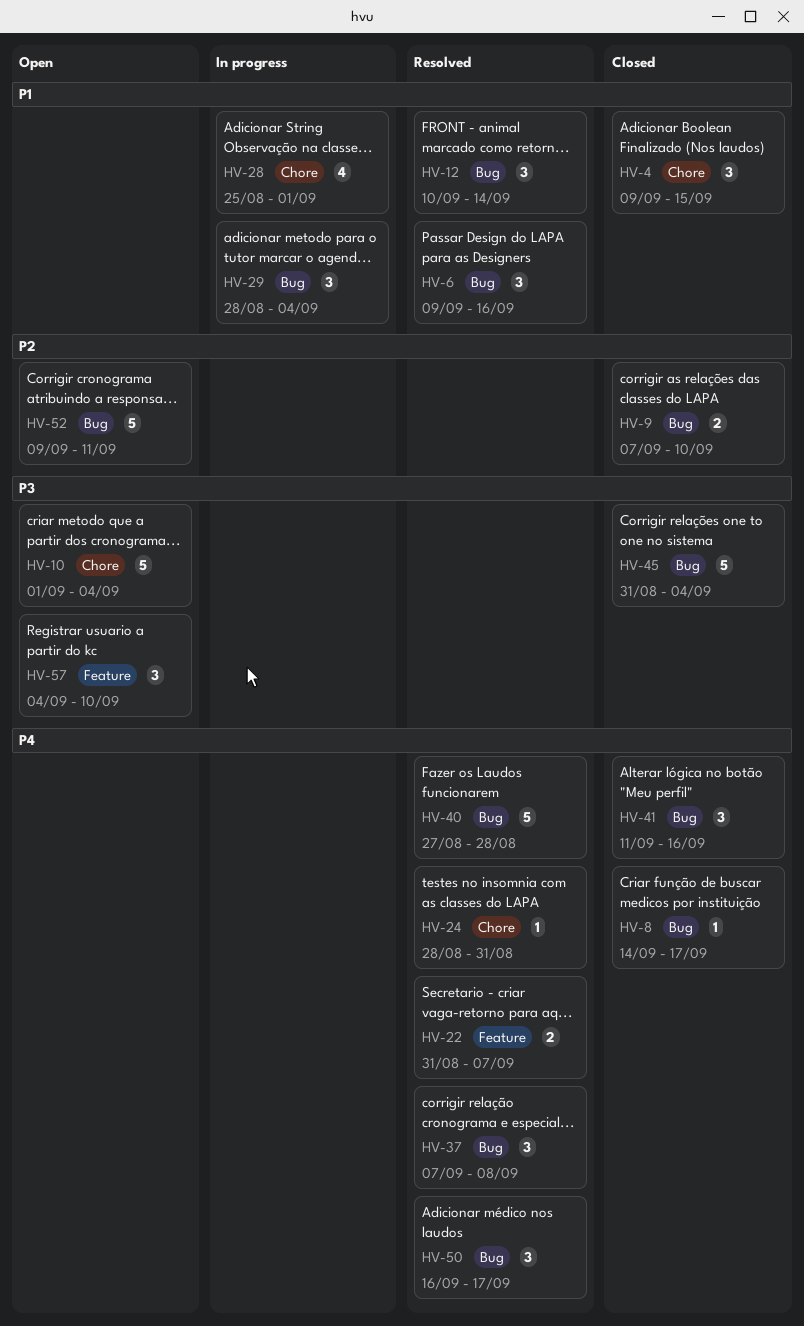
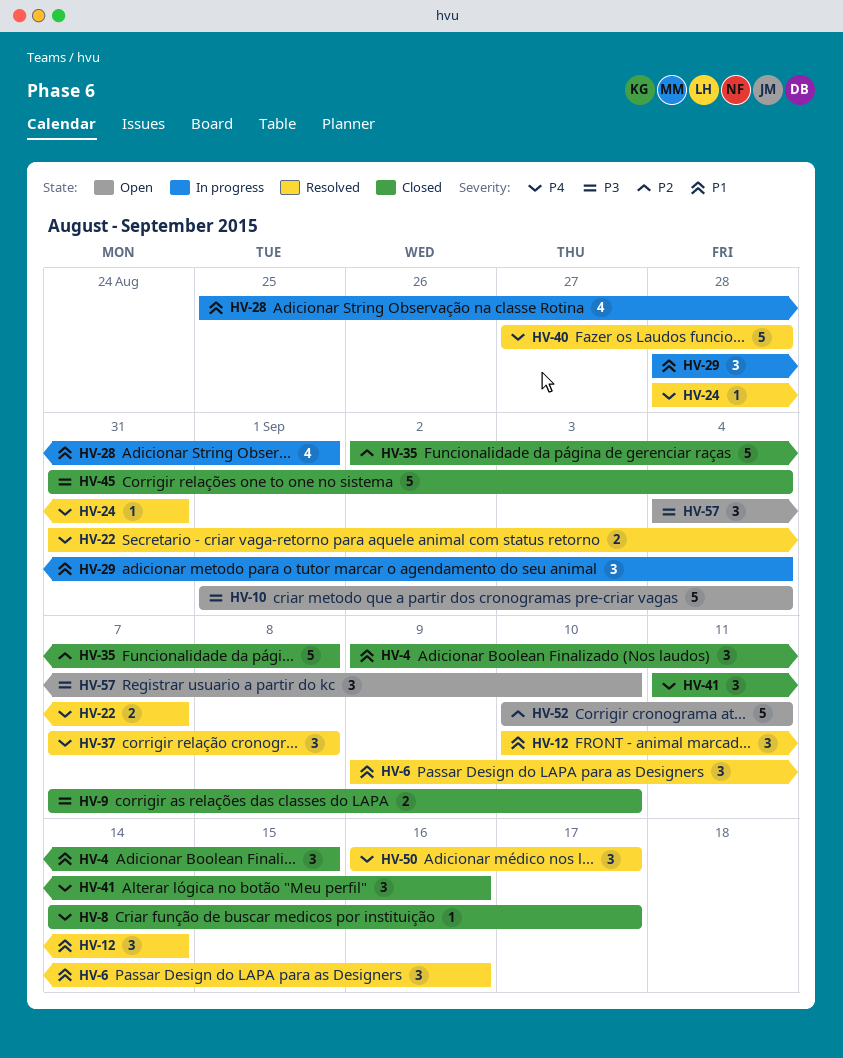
HV-9, priority: P2 -> P3
HV-35: none -> present
HV-52, start: Sep 9 -> Sep 10

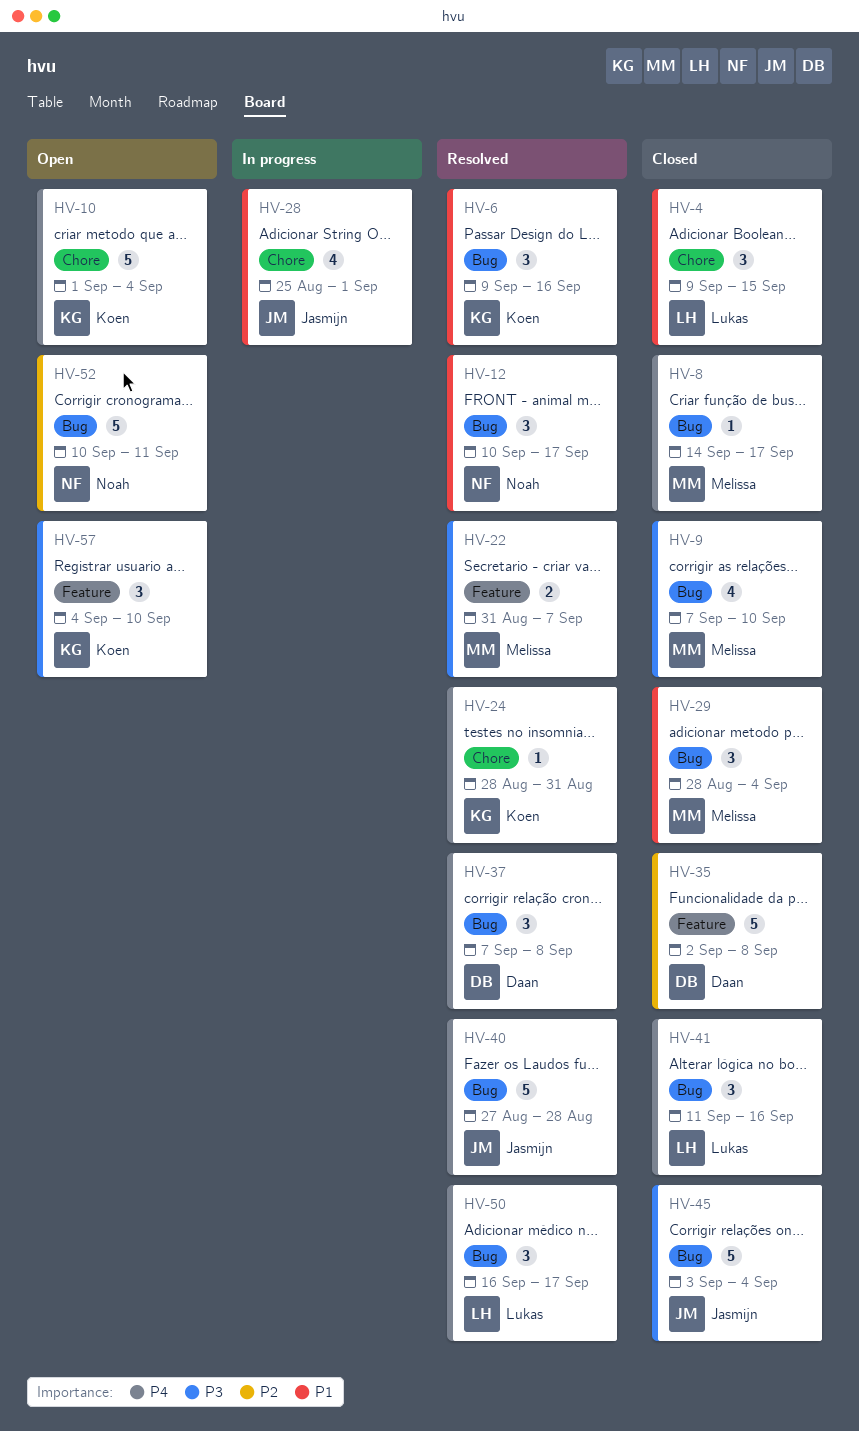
HV-9, estimate: 2 -> 4
HV-10, priority: P3 -> P4
HV-12, due: Sep 14 -> Sep 17
HV-22, priority: P4 -> P3
HV-29, status: In progress -> Closed
HV-45, start: Aug 31 -> Sep 3

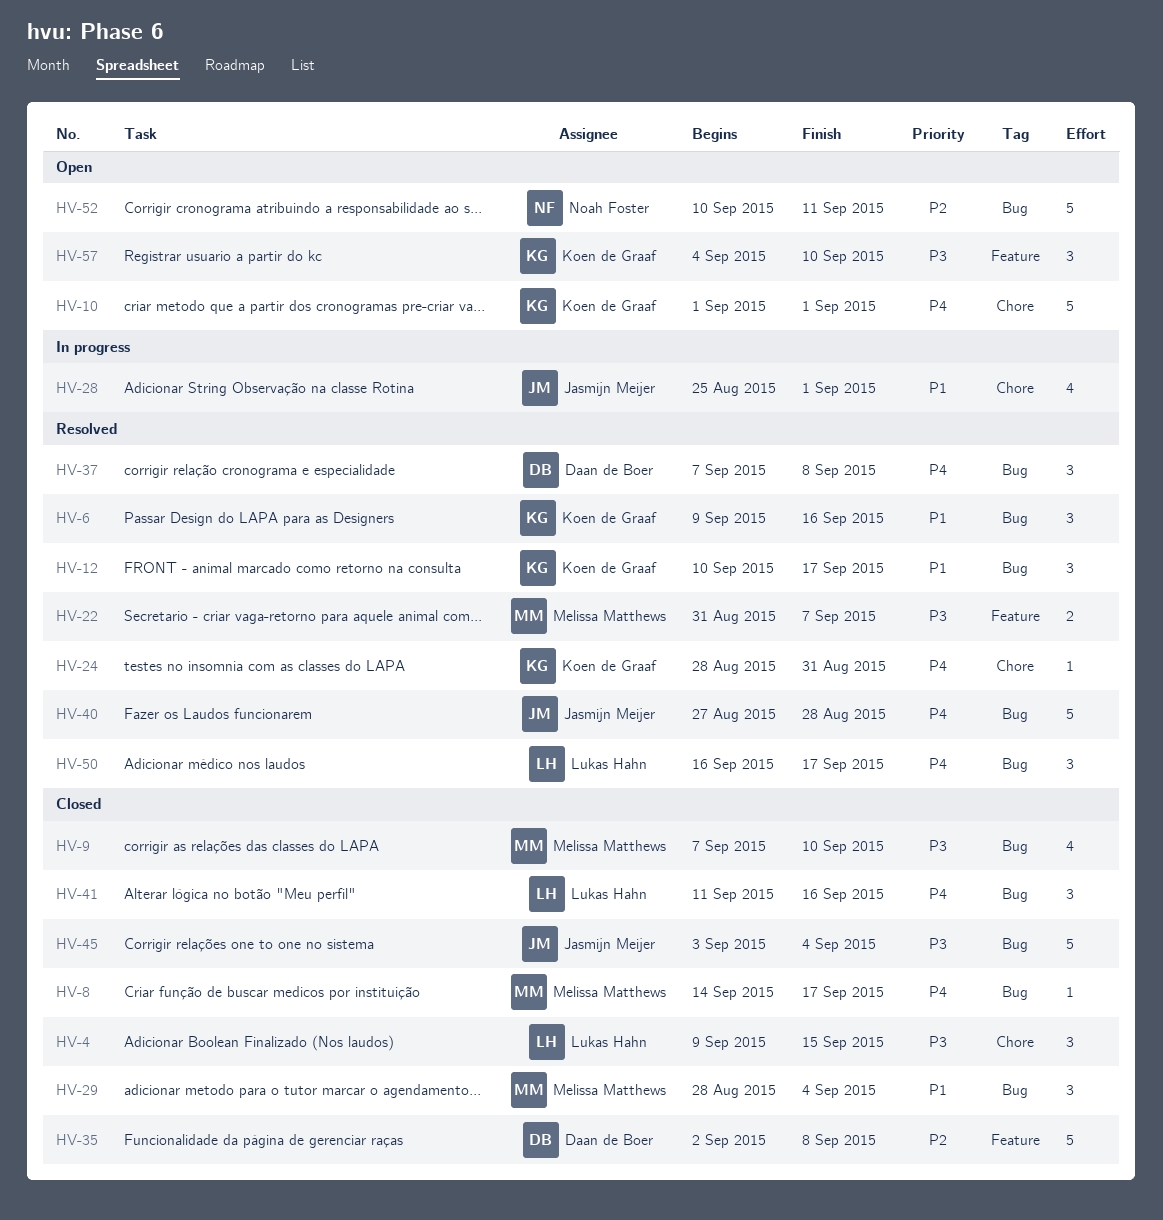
HV-4, priority: P1 -> P3
HV-10, due: Sep 4 -> Sep 1
HV-12, owner: Noah Foster -> Koen de Graaf

